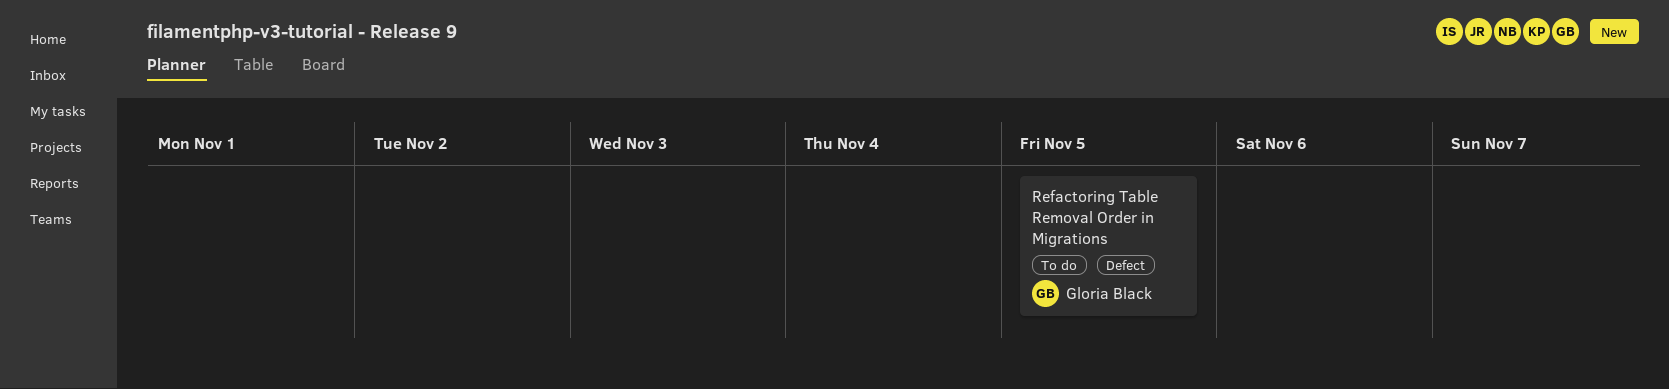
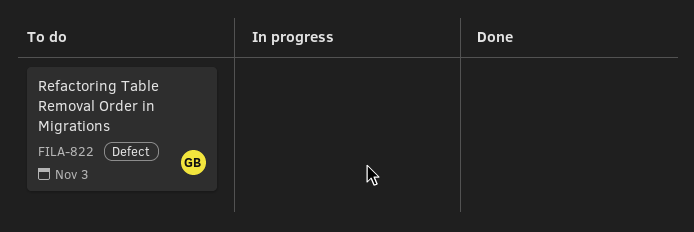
Refactoring Table Removal Order in Migrations, due: Nov 5 -> Nov 3

